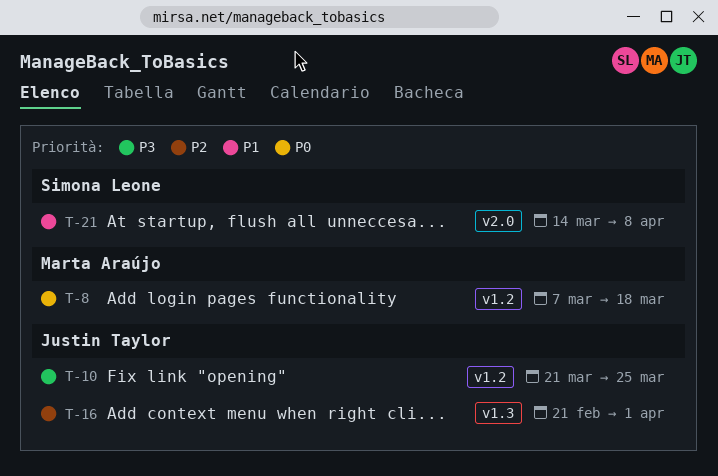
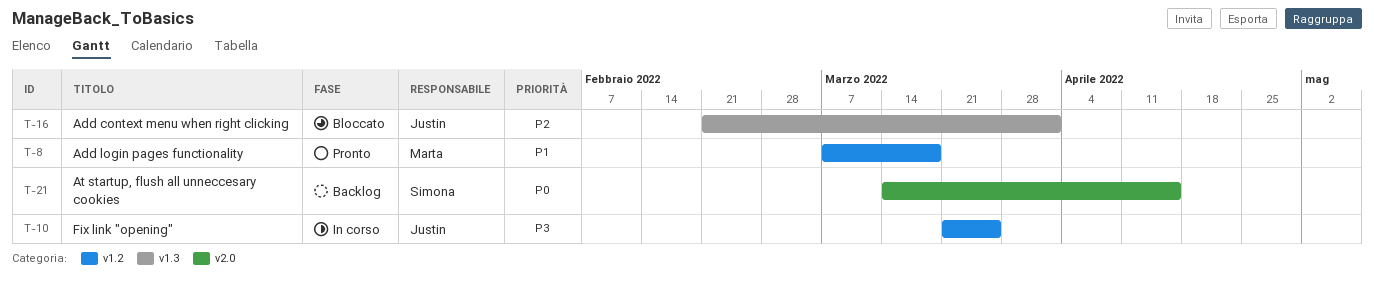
T-8, priority: P0 -> P1
T-21, priority: P1 -> P0
T-21, due: Apr 8 -> Apr 15

